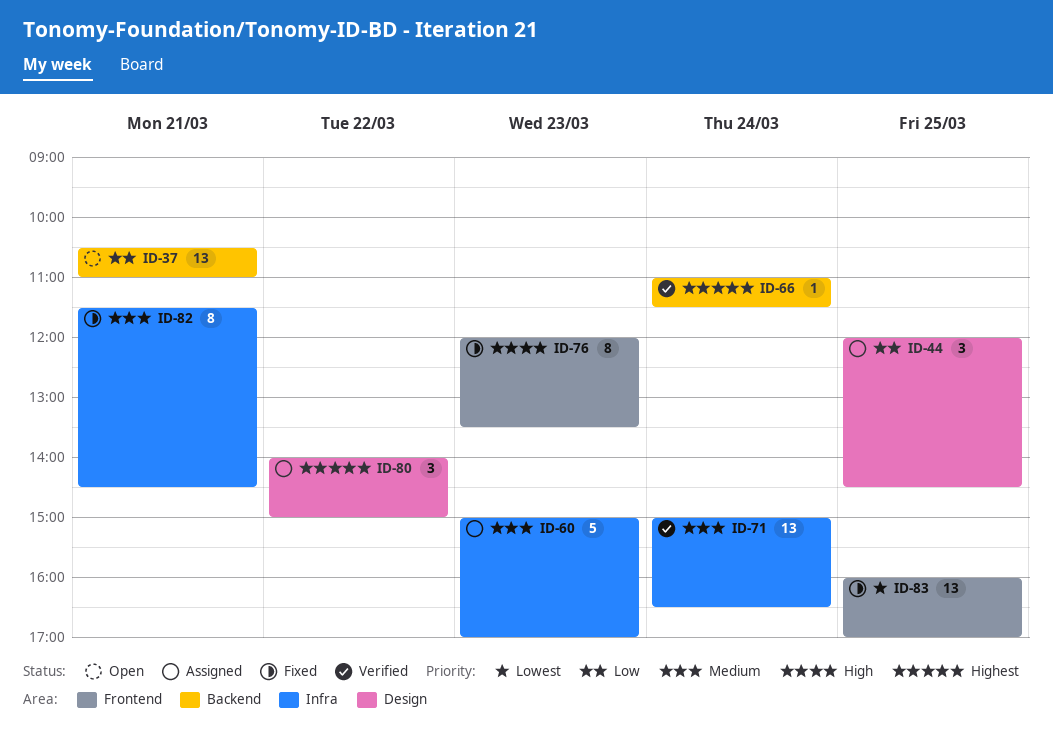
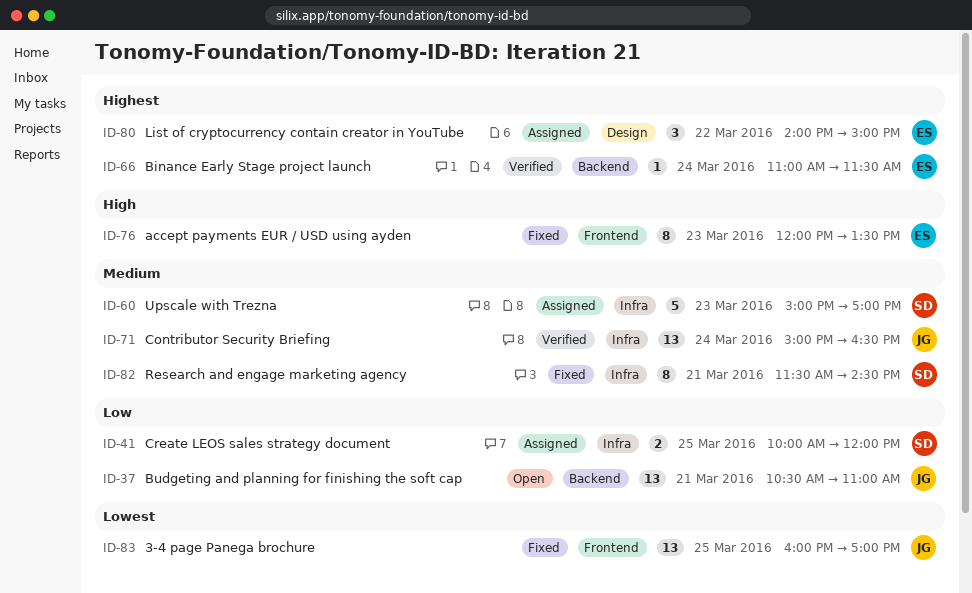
ID-41: none -> present
ID-44: present -> none

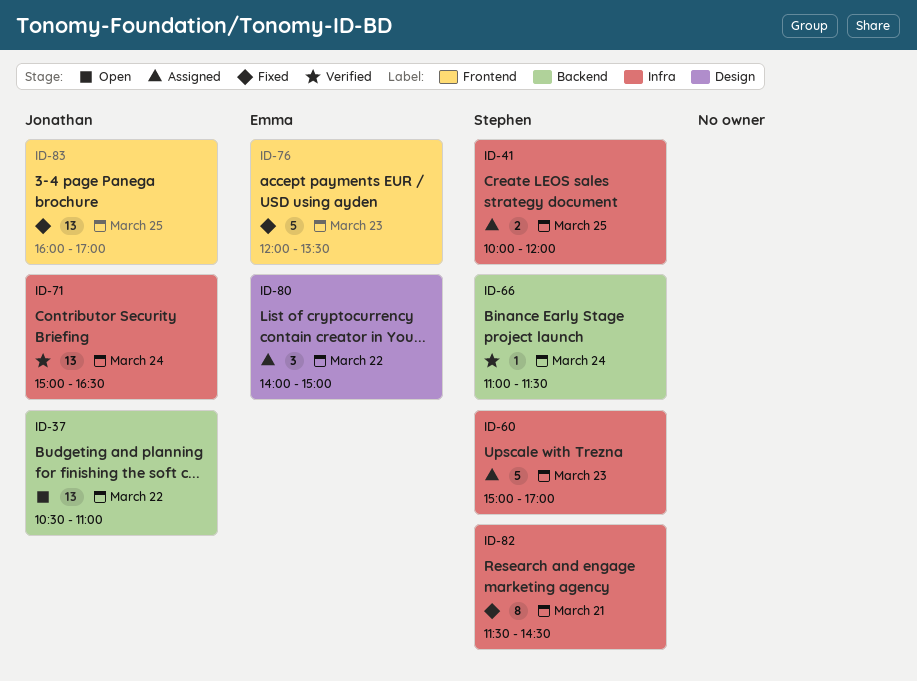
ID-37, day: Mar 21 -> Mar 22
ID-66, owner: Emma -> Stephen
ID-76, estimate: 8 -> 5

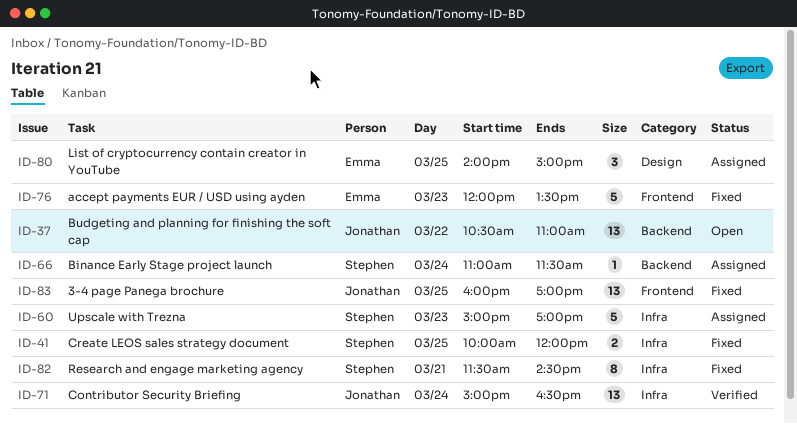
ID-41, status: Assigned -> Fixed
ID-66, status: Verified -> Assigned
ID-80, day: Mar 22 -> Mar 25

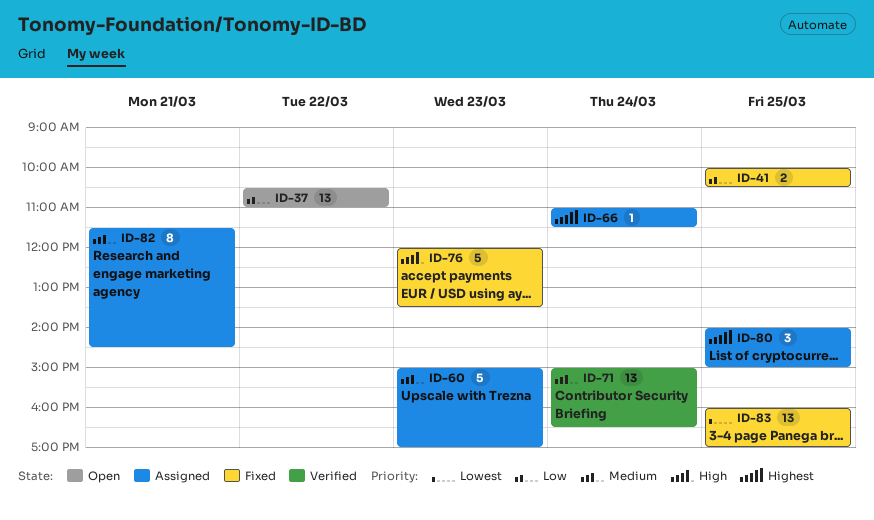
ID-41, ends: 12:00 -> 10:30
ID-82, status: Fixed -> Assigned

